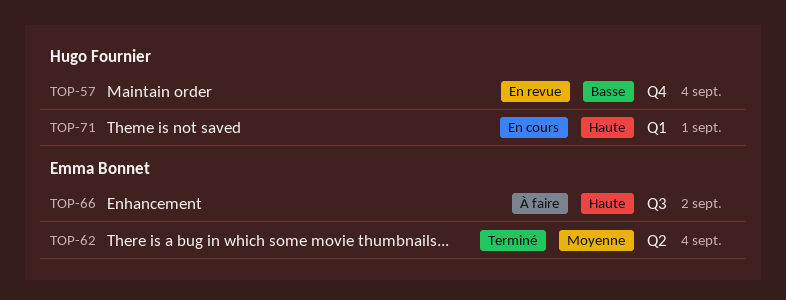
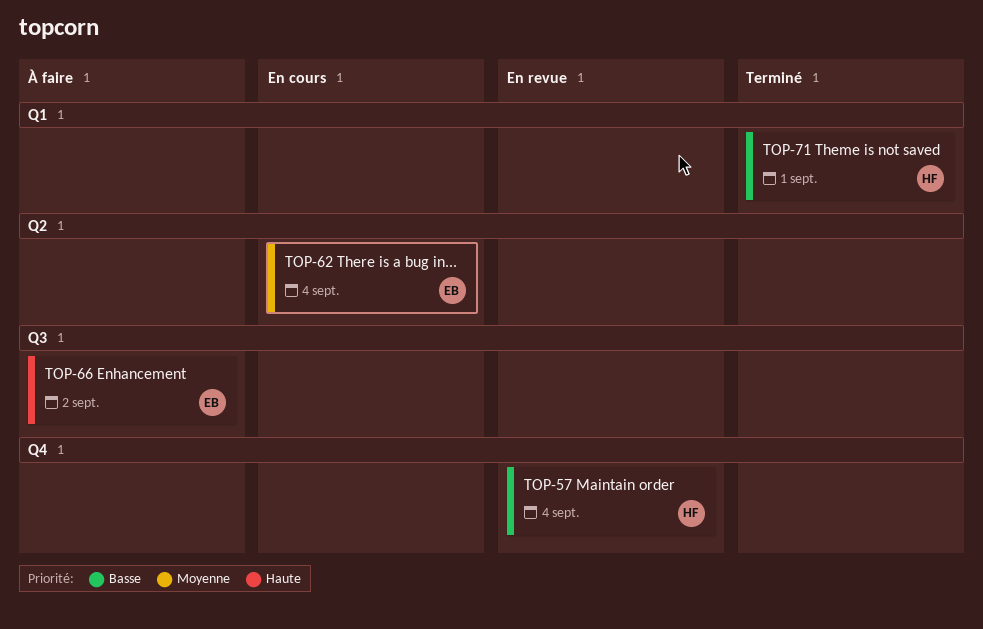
TOP-62, status: Terminé -> En cours
TOP-71, status: En cours -> Terminé
TOP-71, priority: Haute -> Basse

